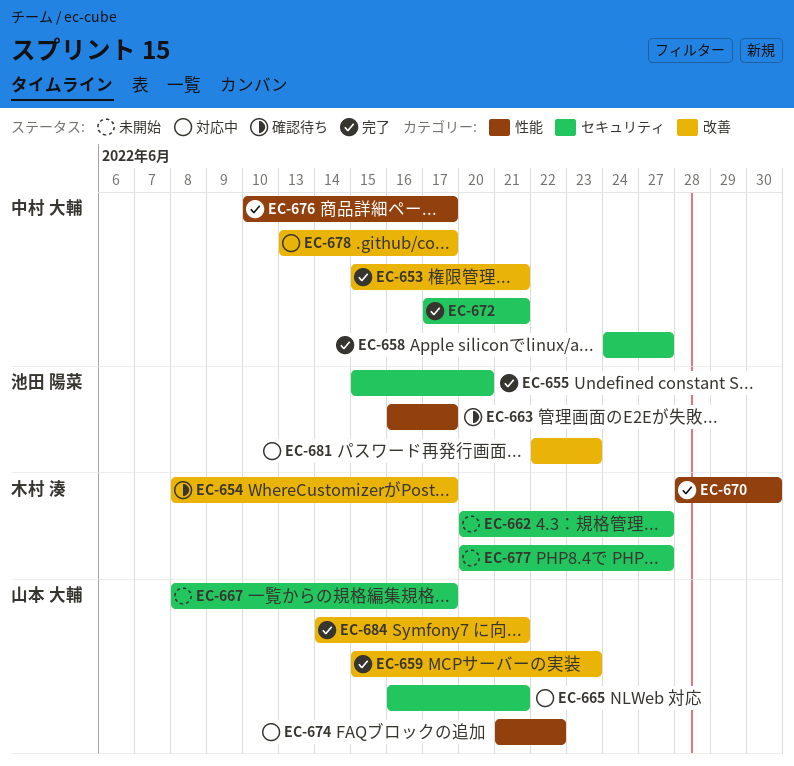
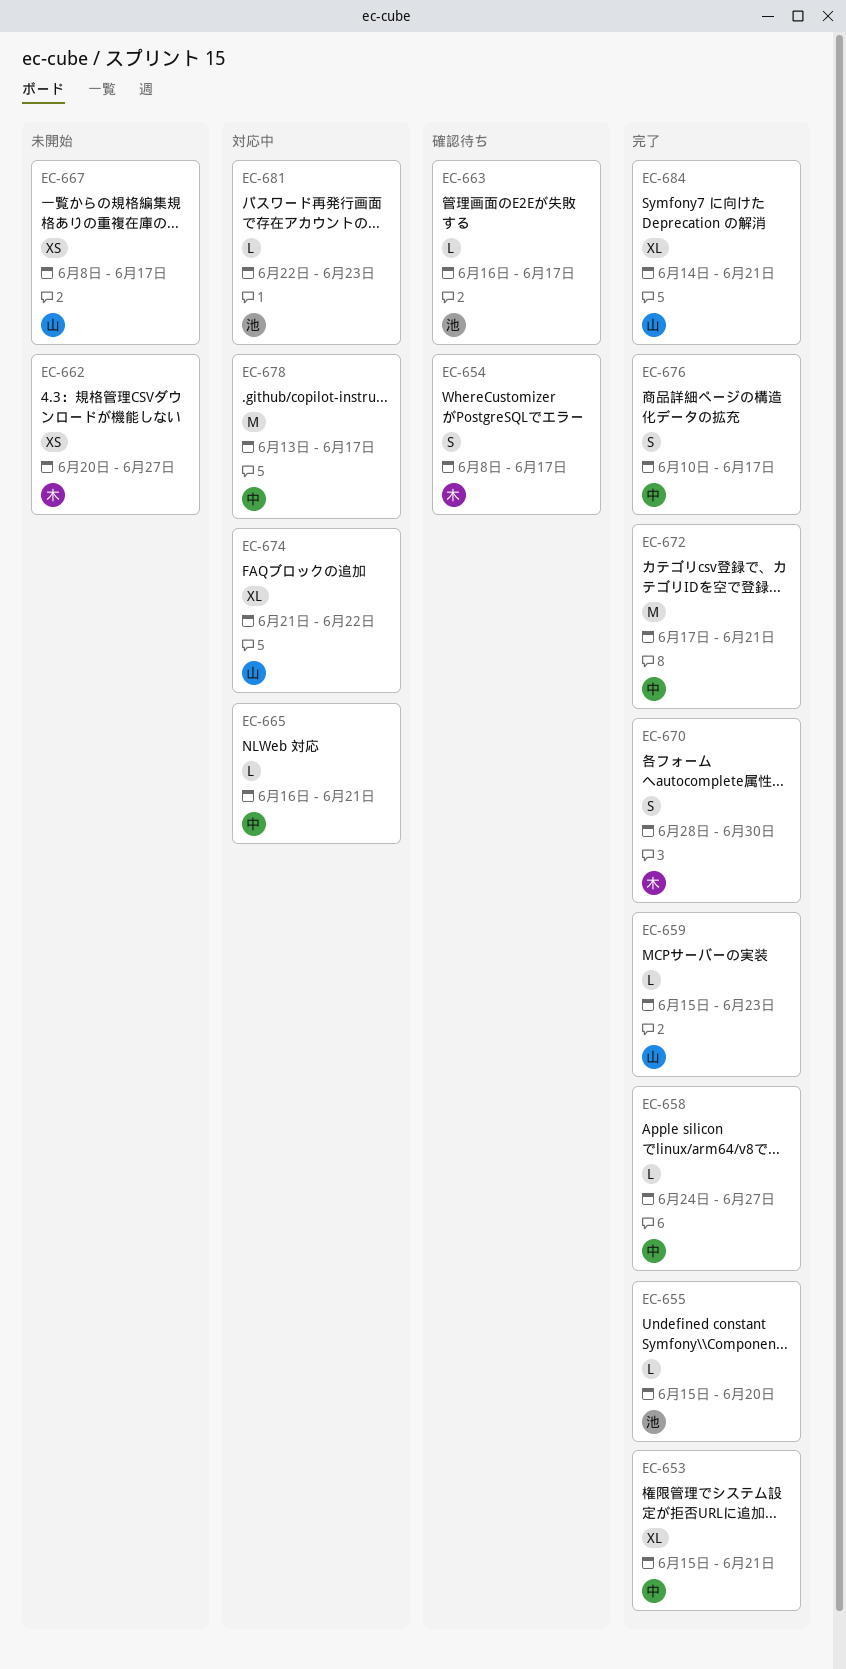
EC-665, owner: 山本 大輔 -> 中村 大輔
EC-677: present -> none

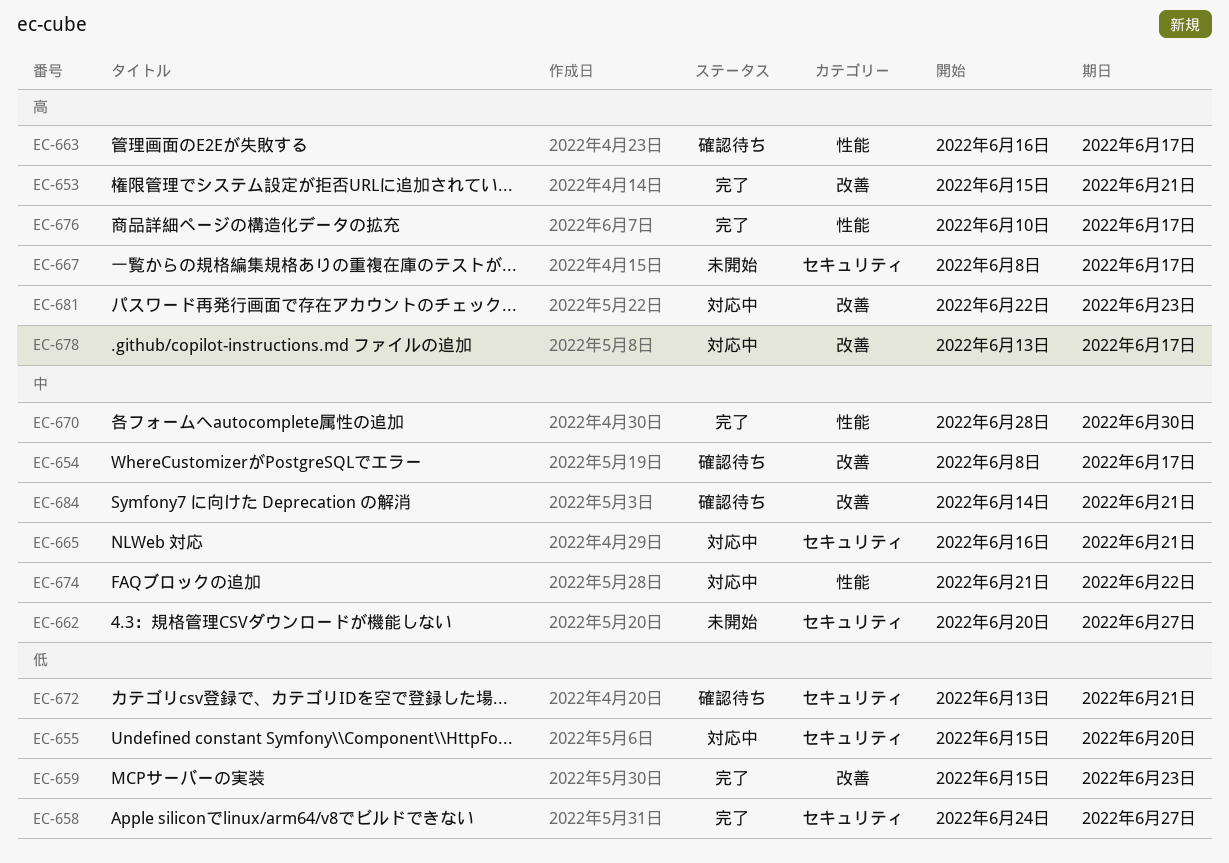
EC-655, status: 完了 -> 対応中
EC-672, status: 完了 -> 確認待ち
EC-672, start: Jun 17 -> Jun 13
EC-684, status: 完了 -> 確認待ち

